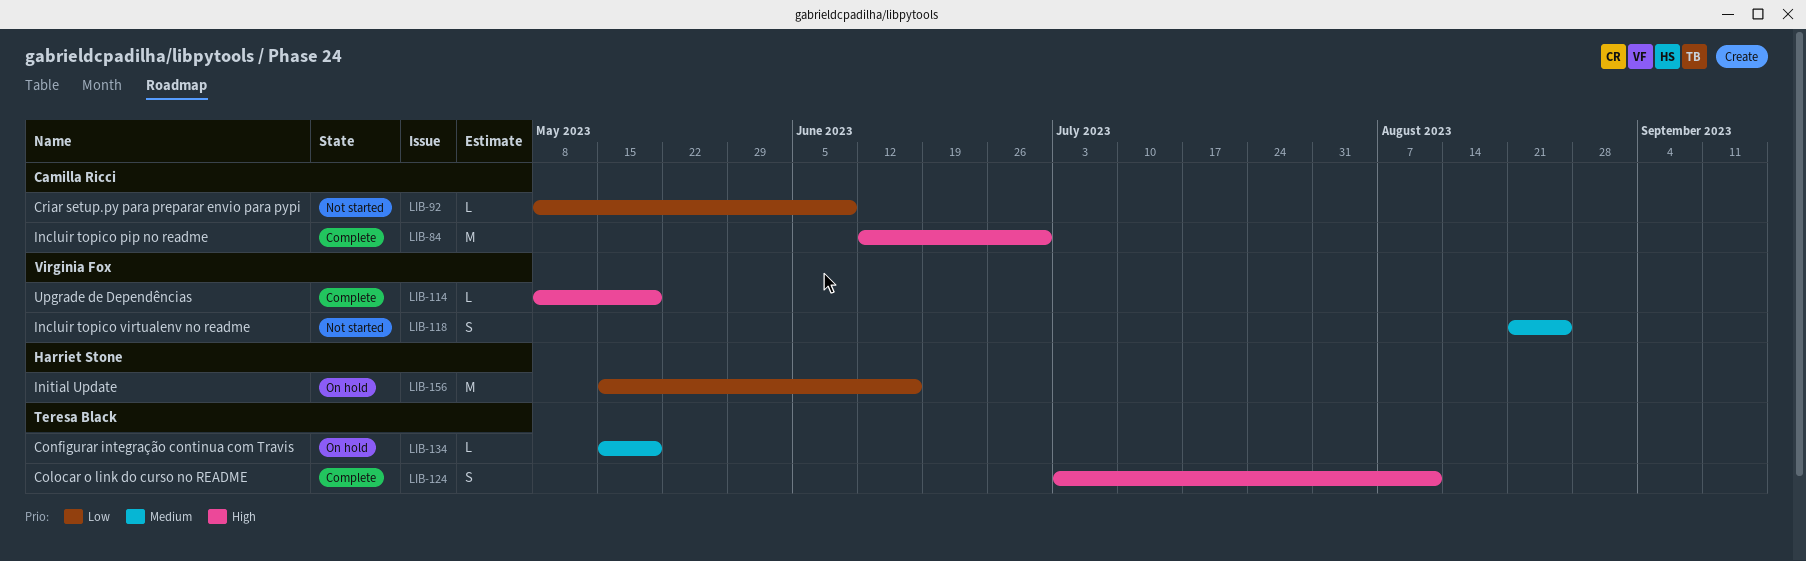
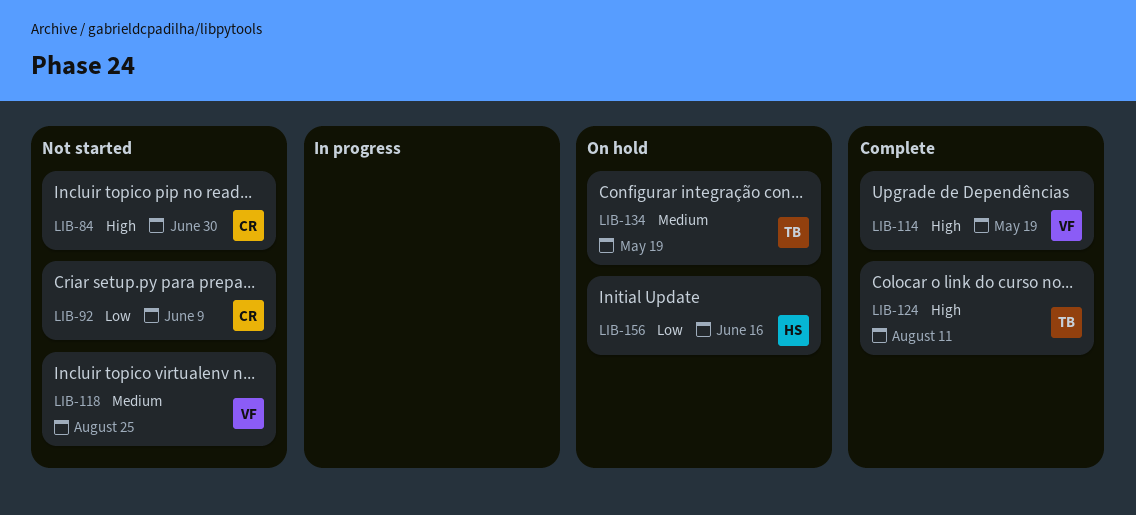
LIB-84, status: Complete -> Not started

